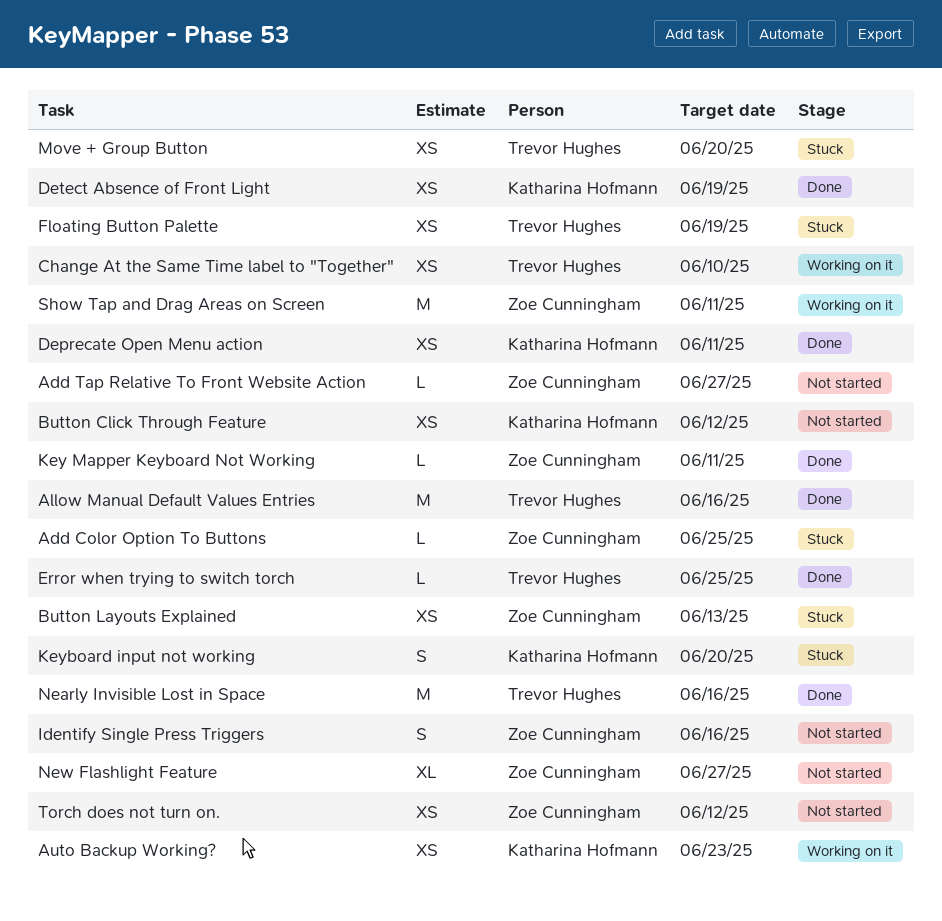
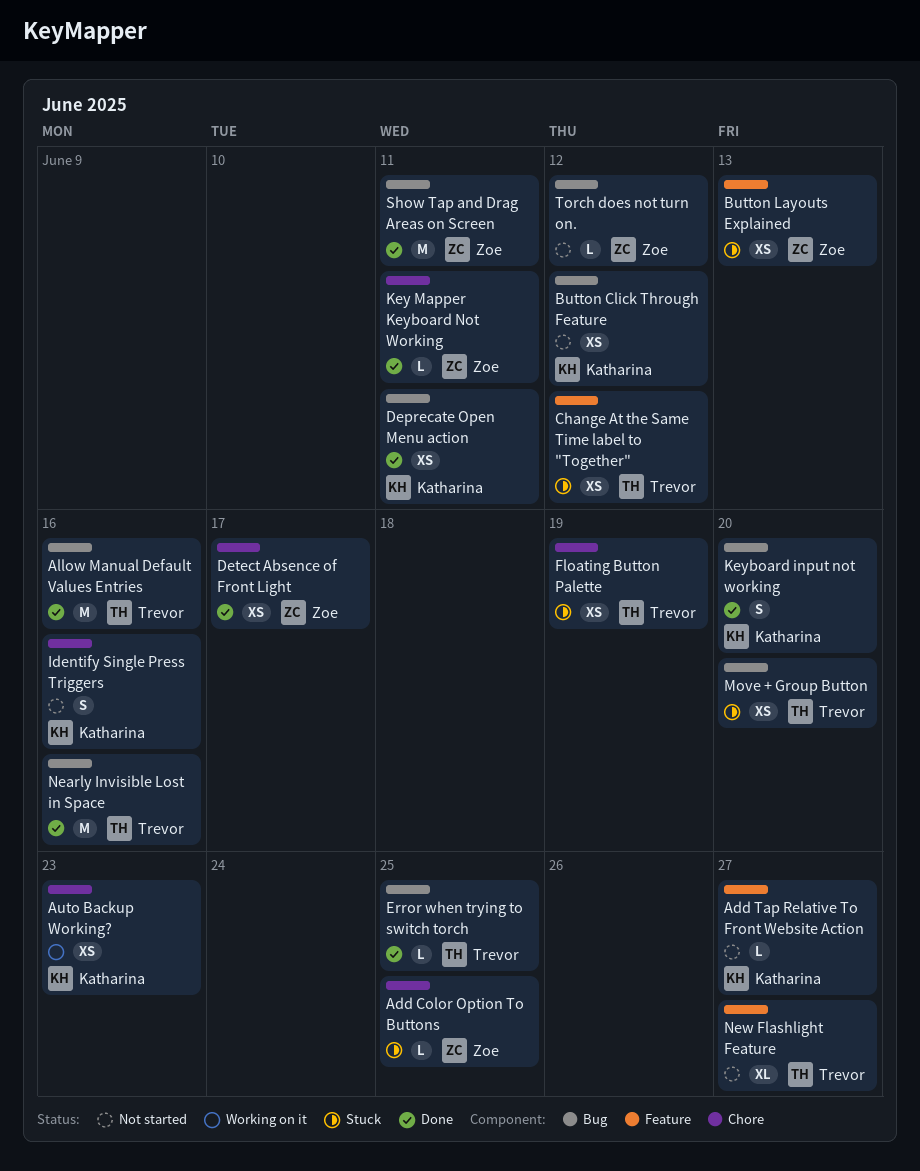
Add Tap Relative To Front Website Action, owner: Zoe Cunningham -> Katharina Hofmann
Change At the Same Time label to "Together", status: Working on it -> Stuck
Change At the Same Time label to "Together", due: Jun 10 -> Jun 12
Detect Absence of Front Light, owner: Katharina Hofmann -> Zoe Cunningham
Detect Absence of Front Light, due: Jun 19 -> Jun 17
Identify Single Press Triggers, owner: Zoe Cunningham -> Katharina Hofmann
Keyboard input not working, status: Stuck -> Done
New Flashlight Feature, owner: Zoe Cunningham -> Trevor Hughes
Show Tap and Drag Areas on Screen, status: Working on it -> Done
Torch does not turn on., estimate: XS -> L

